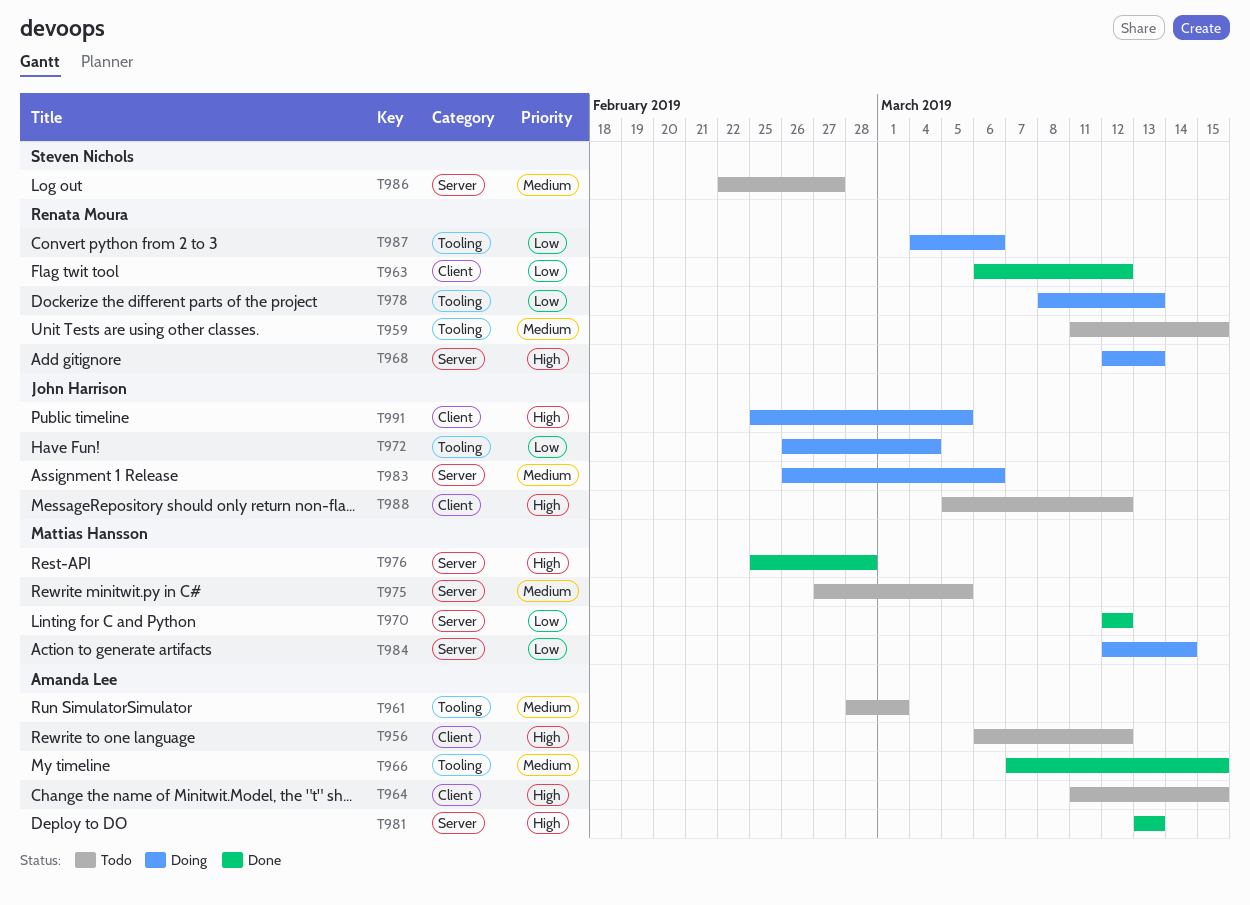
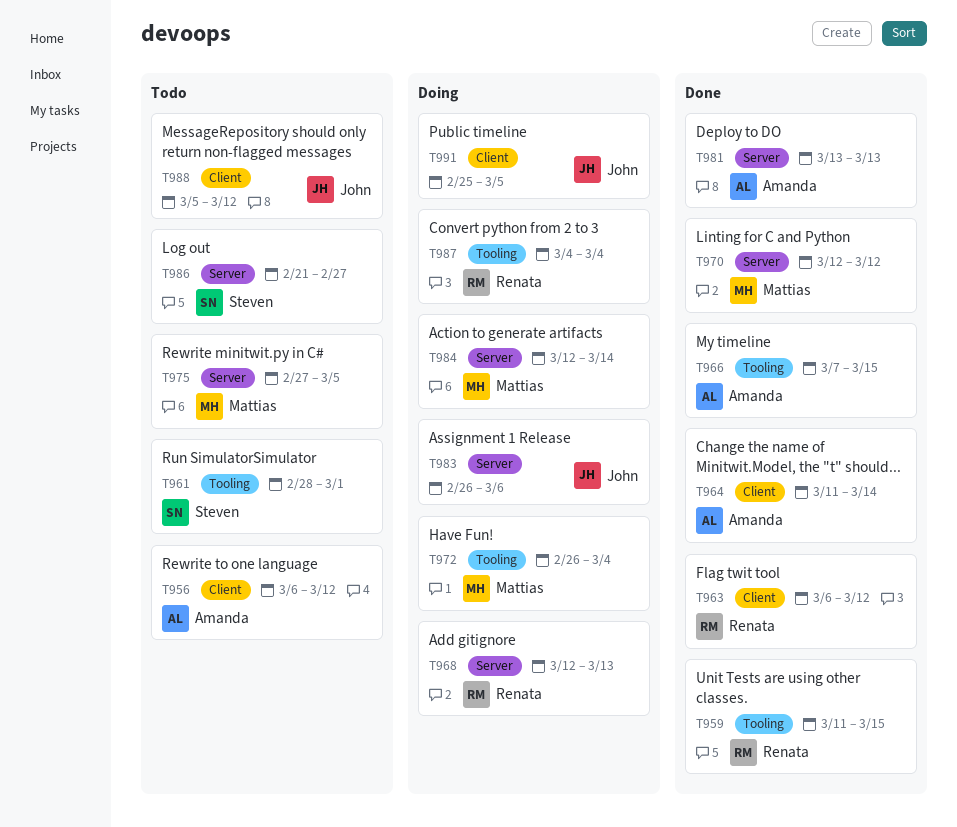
T959, status: Todo -> Done
T961, owner: Amanda Lee -> Steven Nichols
T964, status: Todo -> Done
T964, due: Mar 15 -> Mar 14
T972, owner: John Harrison -> Mattias Hansson
T976: present -> none
T978: present -> none
T986, start: Feb 22 -> Feb 21
T987, due: Mar 6 -> Mar 4

